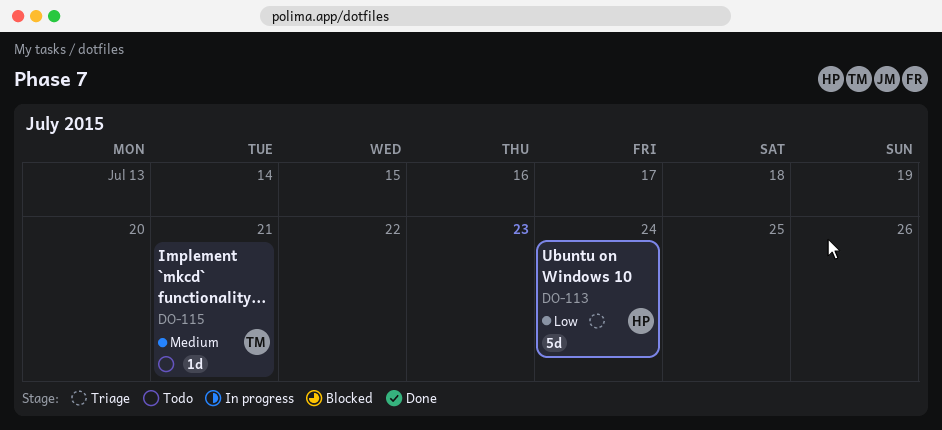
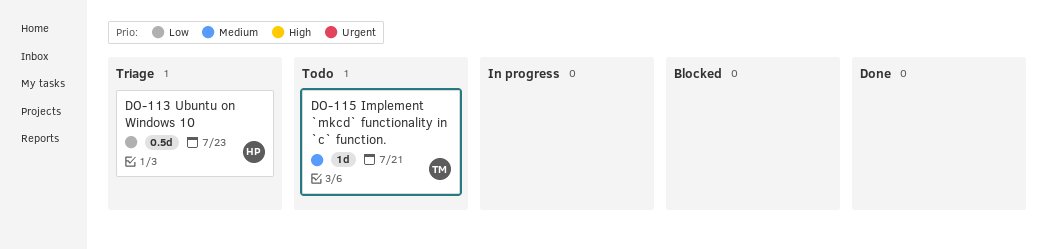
DO-113, estimate: 5d -> 0.5d
DO-113, due: Jul 24 -> Jul 23

